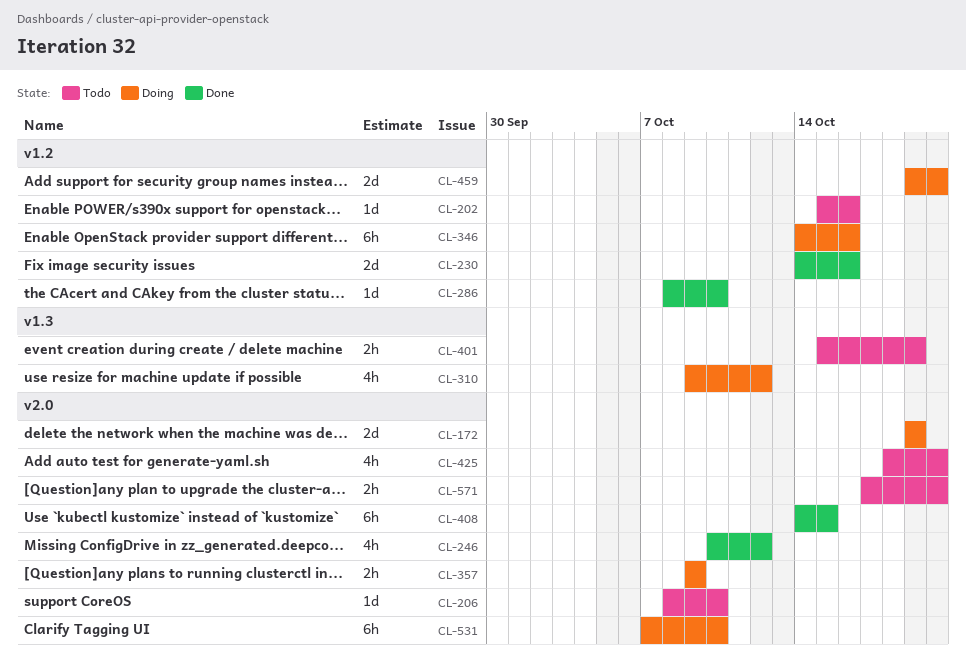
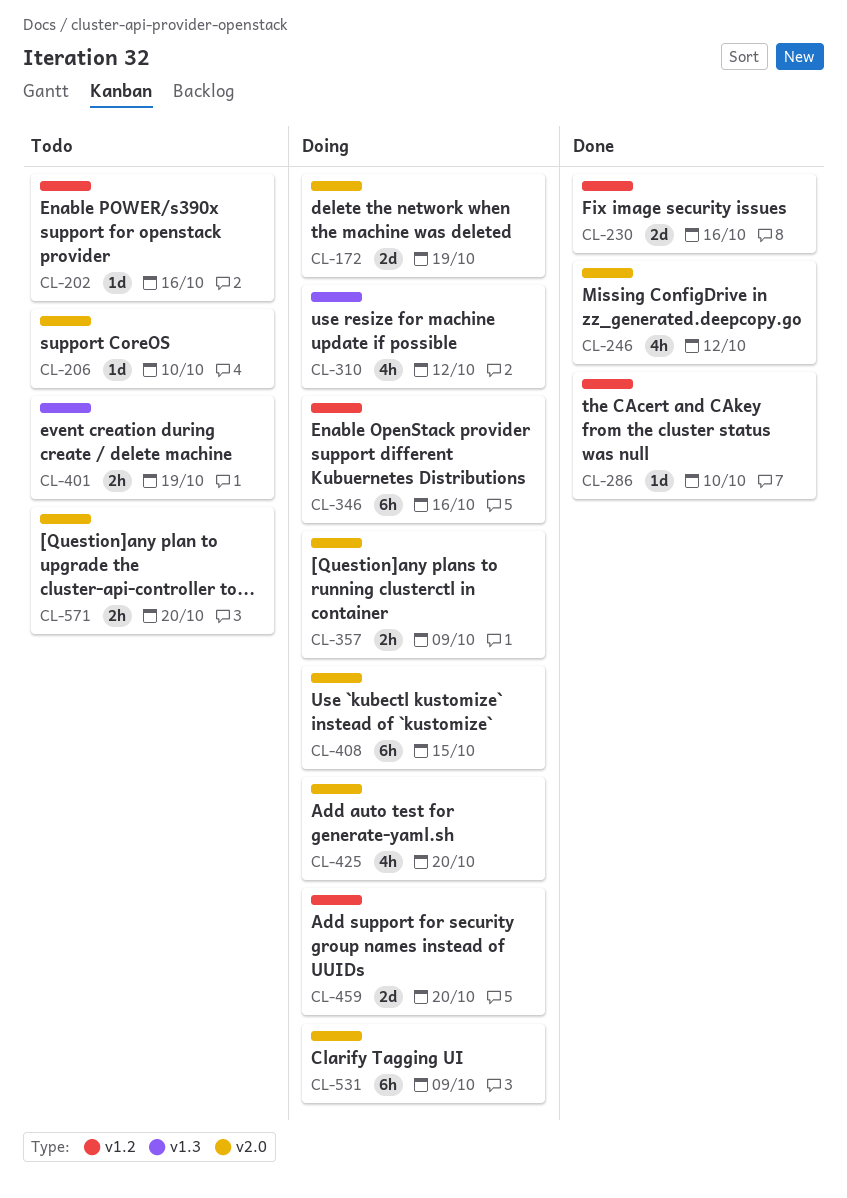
CL-408, status: Done -> Doing
CL-425, status: Todo -> Doing
CL-531, due: Oct 10 -> Oct 9

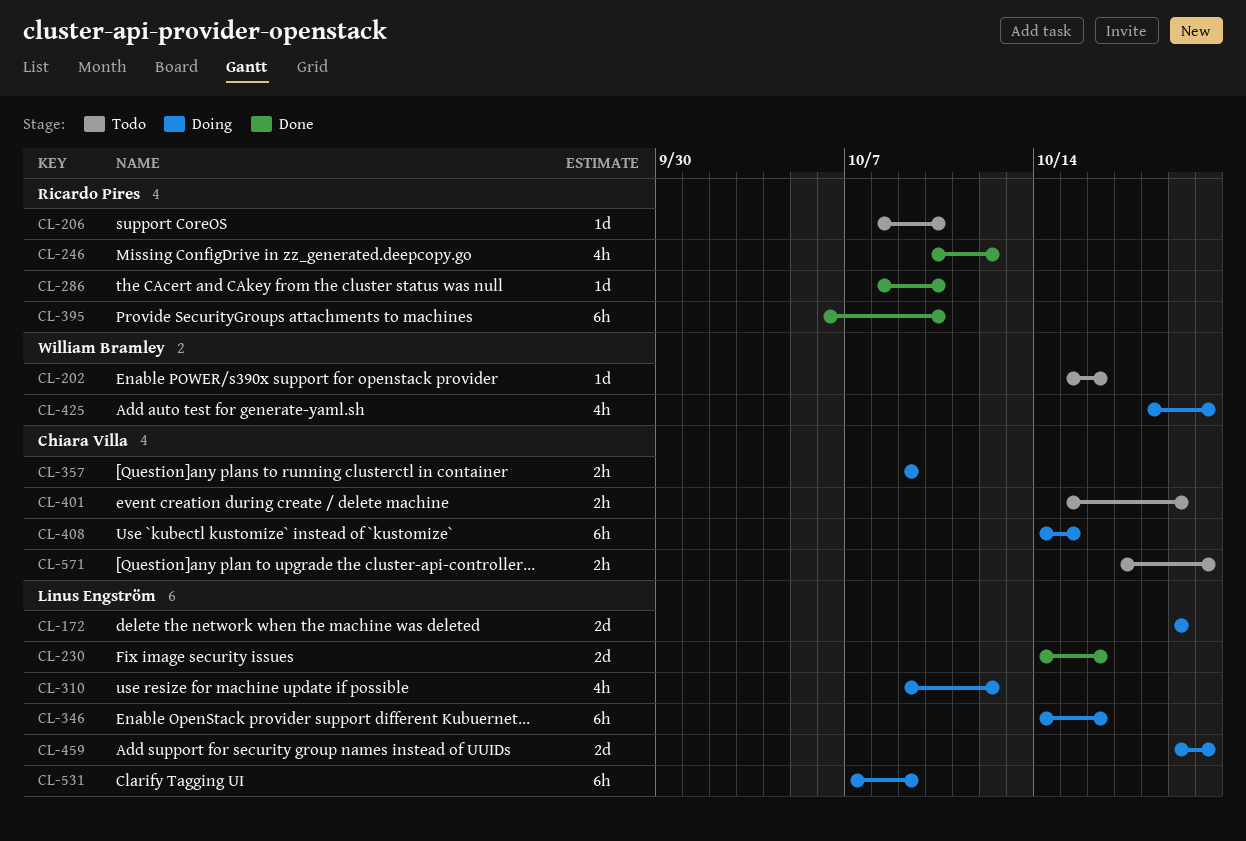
CL-395: none -> present

